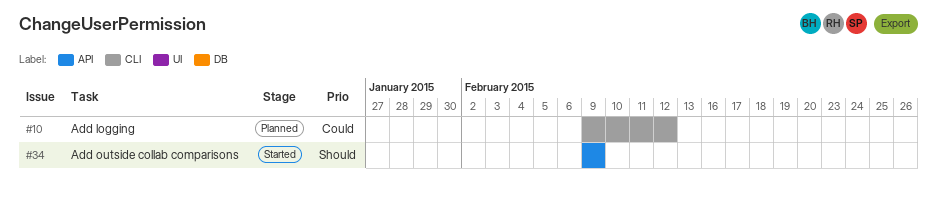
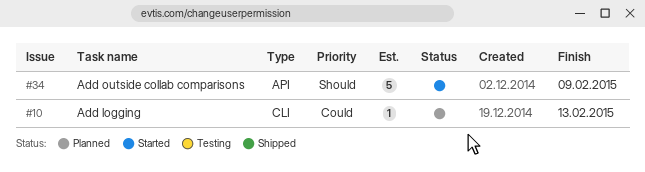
#10, due: Feb 12 -> Feb 13

